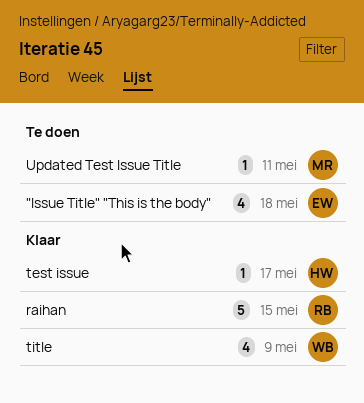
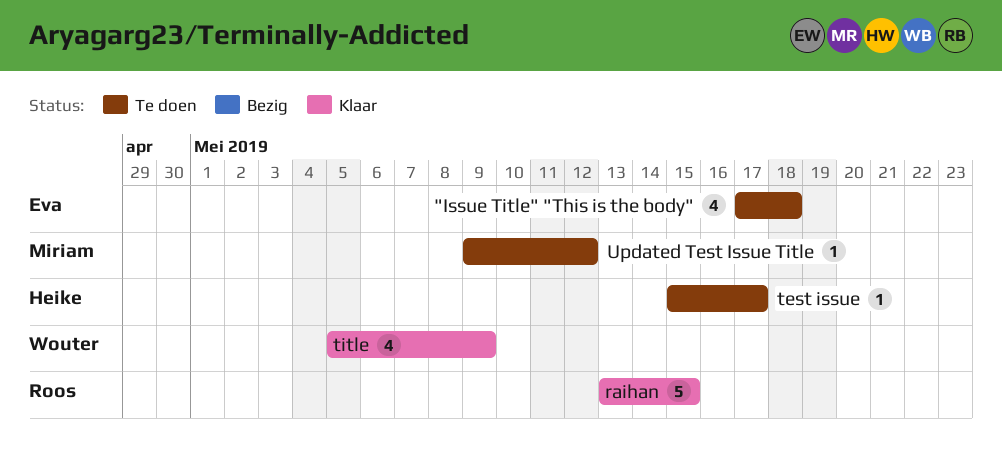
test issue, status: Klaar -> Te doen
Updated Test Issue Title, due: May 11 -> May 12

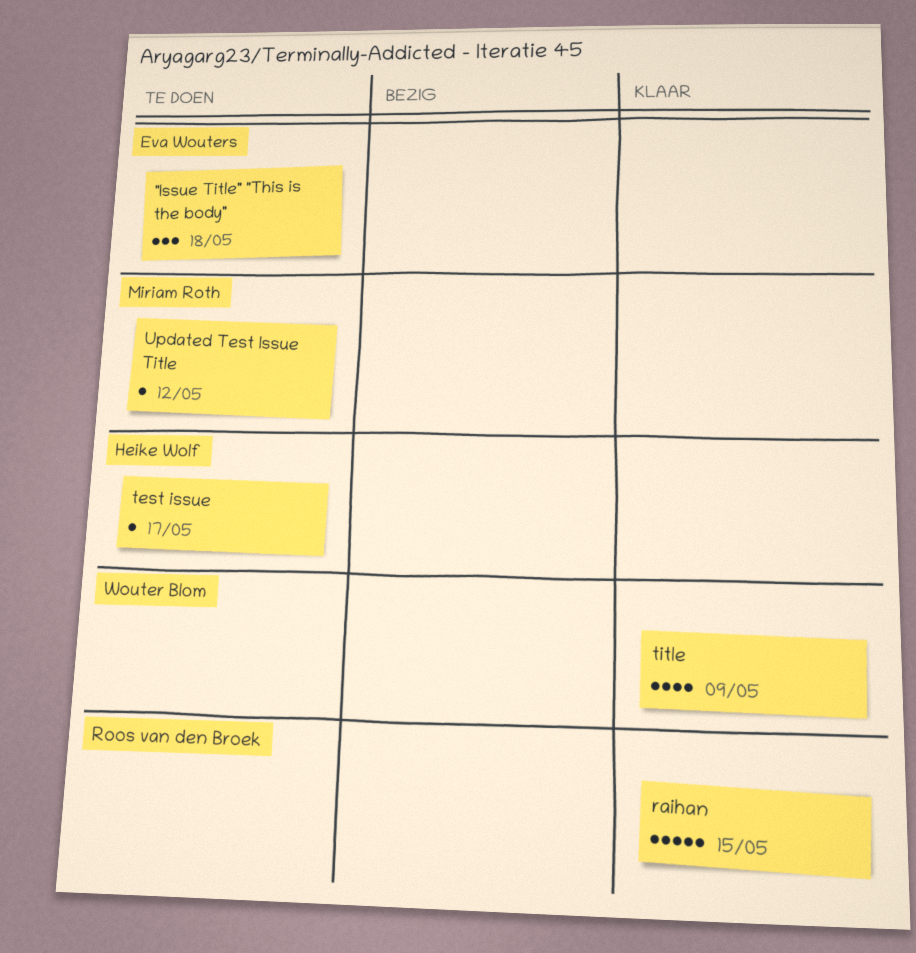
"Issue Title" "This is the body", estimate: 4 -> 3

